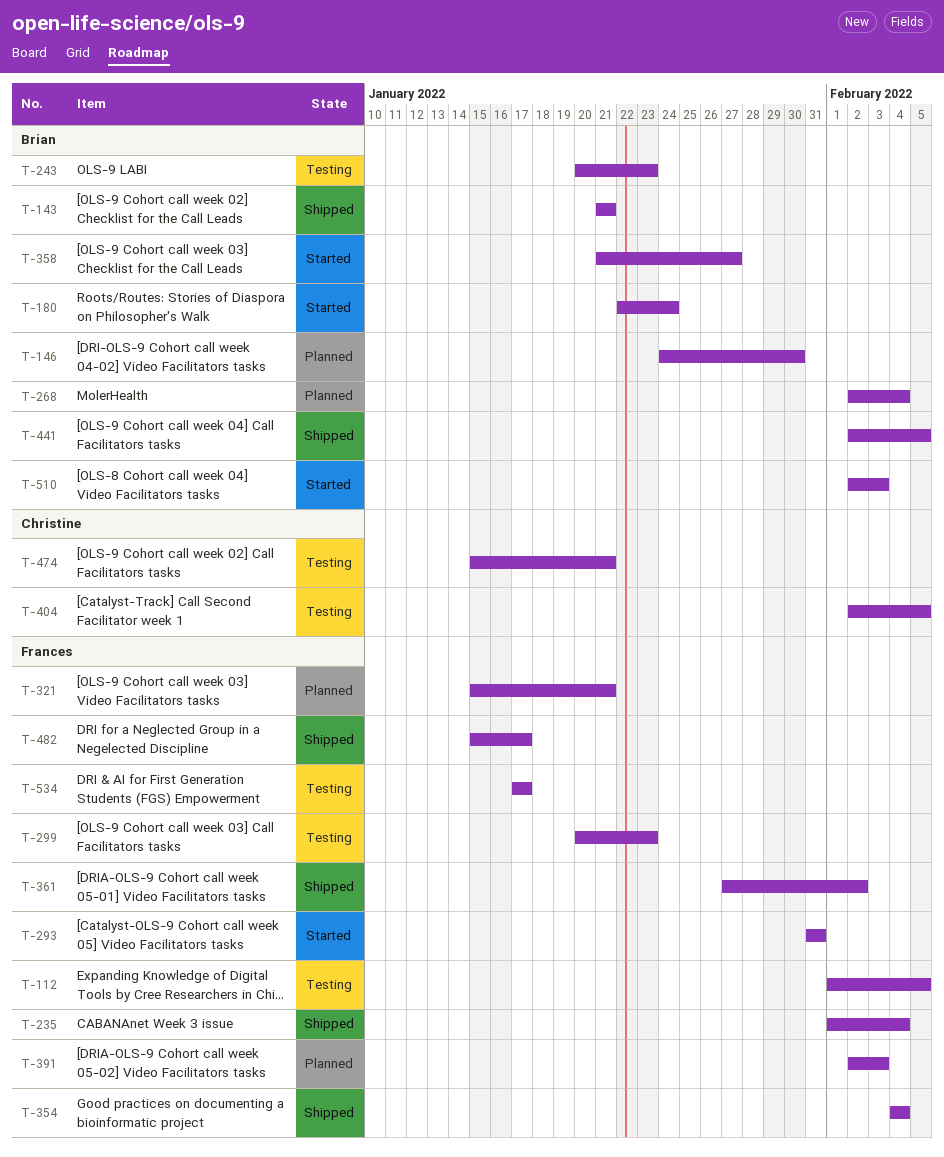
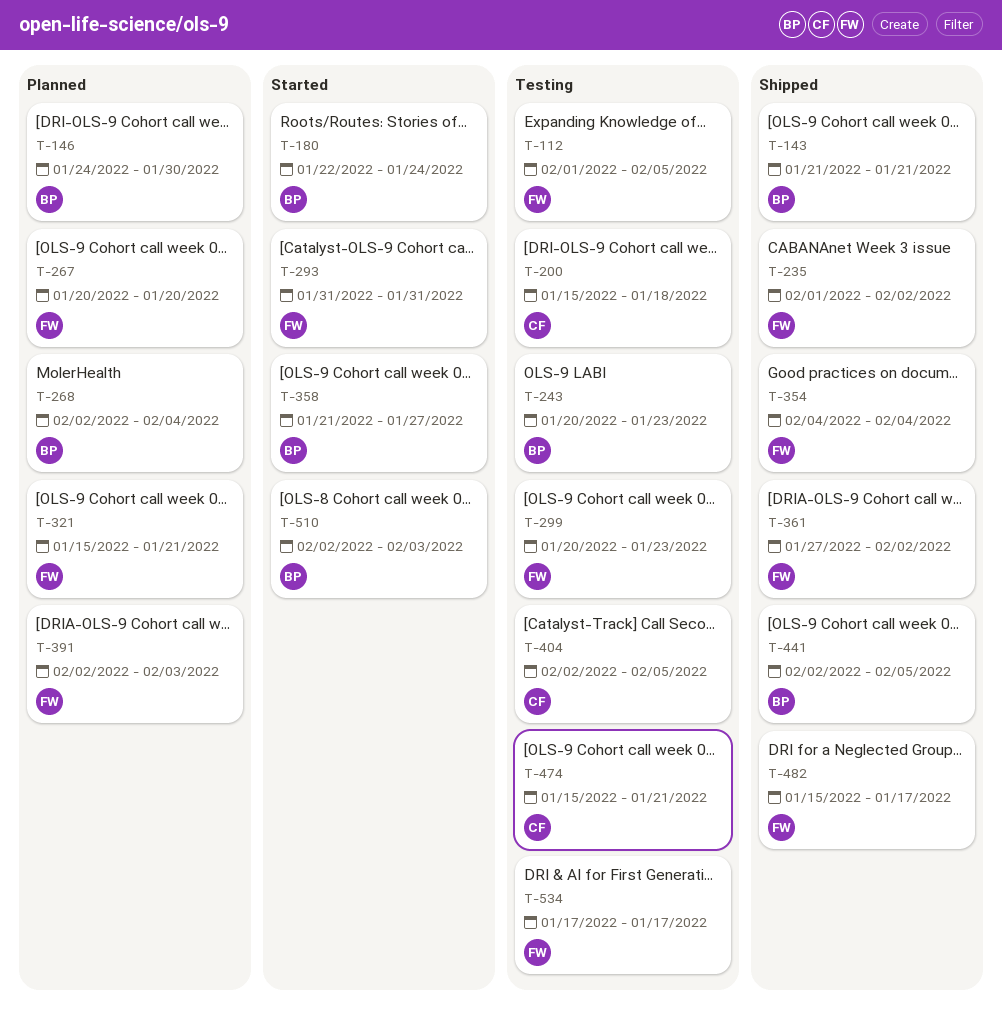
T-200: none -> present
T-235, due: Feb 4 -> Feb 2
T-267: none -> present

